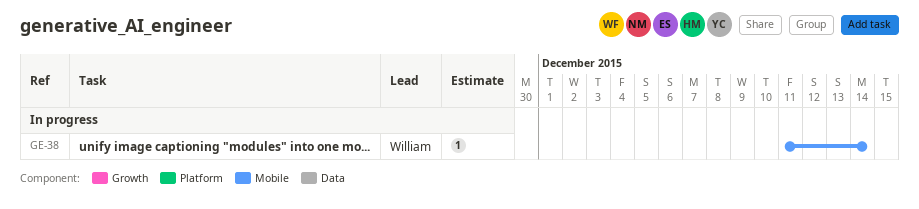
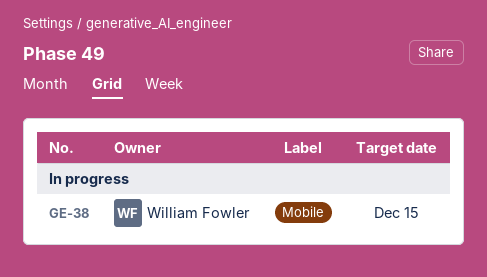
GE-38, due: Dec 14 -> Dec 15

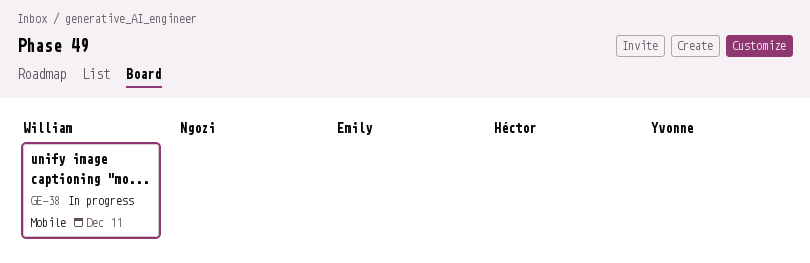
GE-38, due: Dec 15 -> Dec 11

